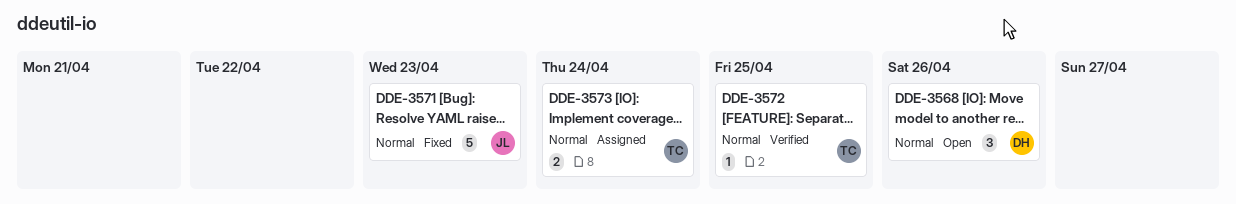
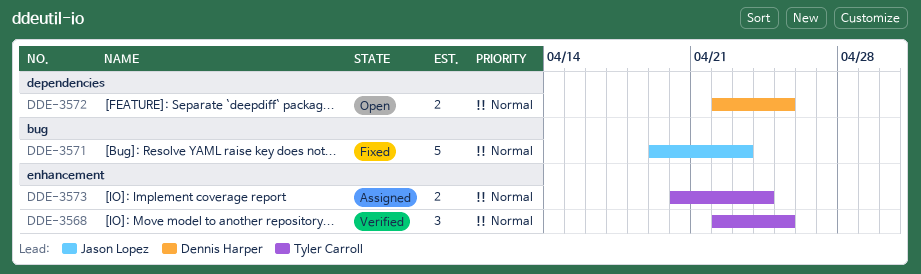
DDE-3568, status: Open -> Verified
DDE-3568, owner: Dennis Harper -> Tyler Carroll
DDE-3568, due: Apr 26 -> Apr 25
DDE-3572, status: Verified -> Open
DDE-3572, owner: Tyler Carroll -> Dennis Harper
DDE-3572, estimate: 1 -> 2

